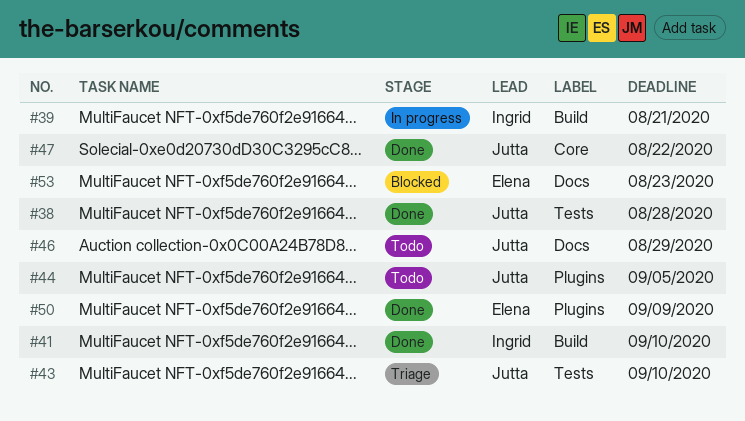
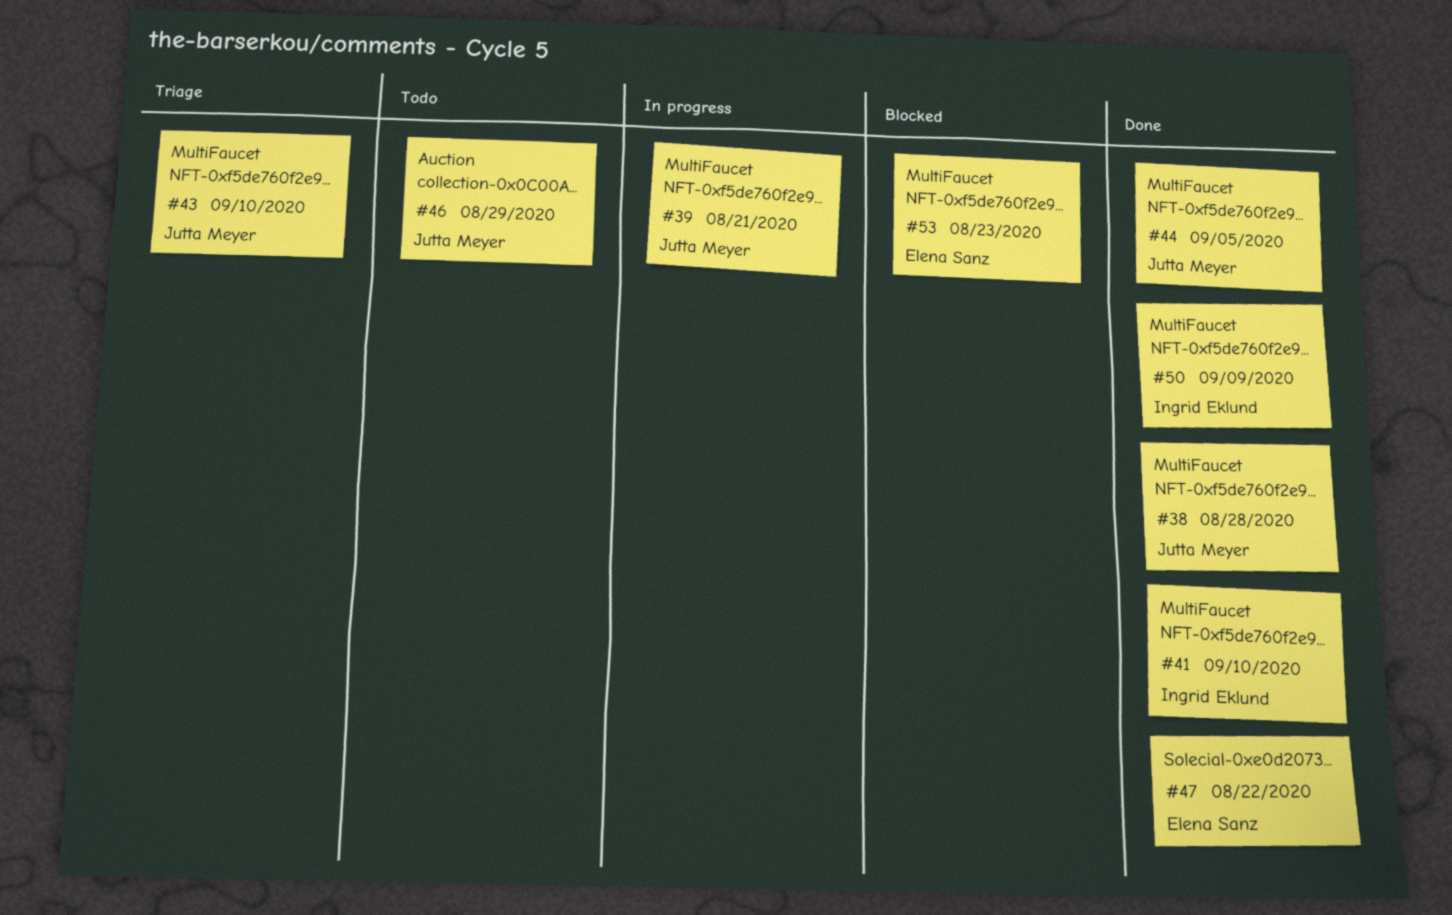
#39, owner: Ingrid Eklund -> Jutta Meyer
#44, status: Todo -> Done
#47, owner: Jutta Meyer -> Elena Sanz
#50, owner: Elena Sanz -> Ingrid Eklund

